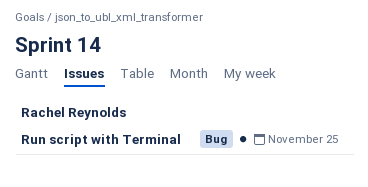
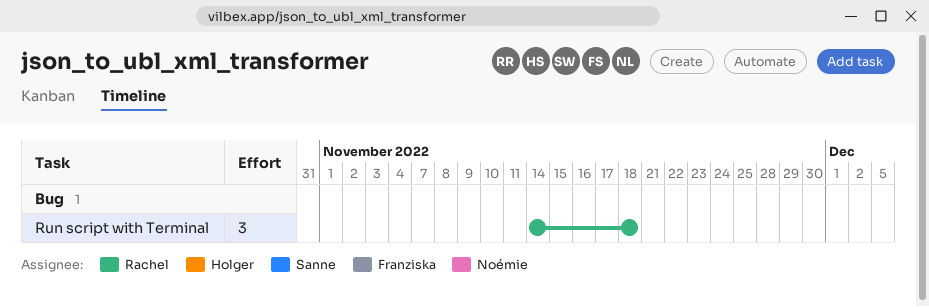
Run script with Terminal, estimate: 1 -> 3
Run script with Terminal, due: Nov 25 -> Nov 18

